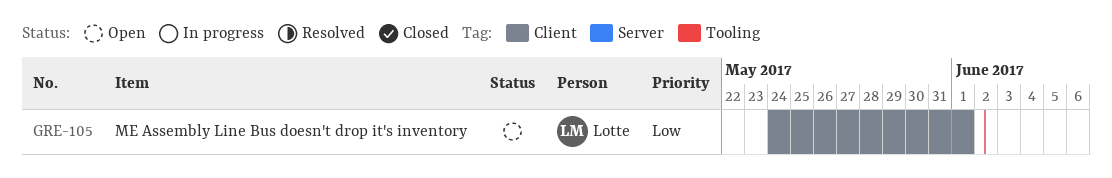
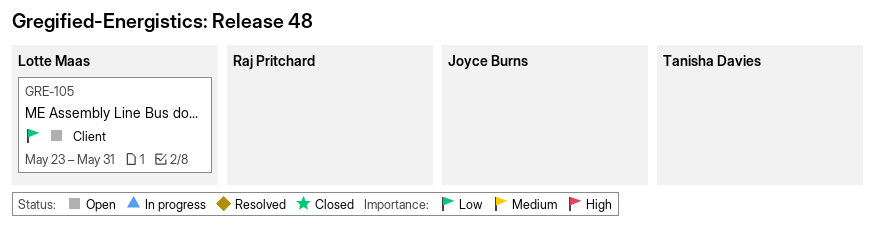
GRE-105, start: May 24 -> May 23
GRE-105, due: Jun 1 -> May 31

